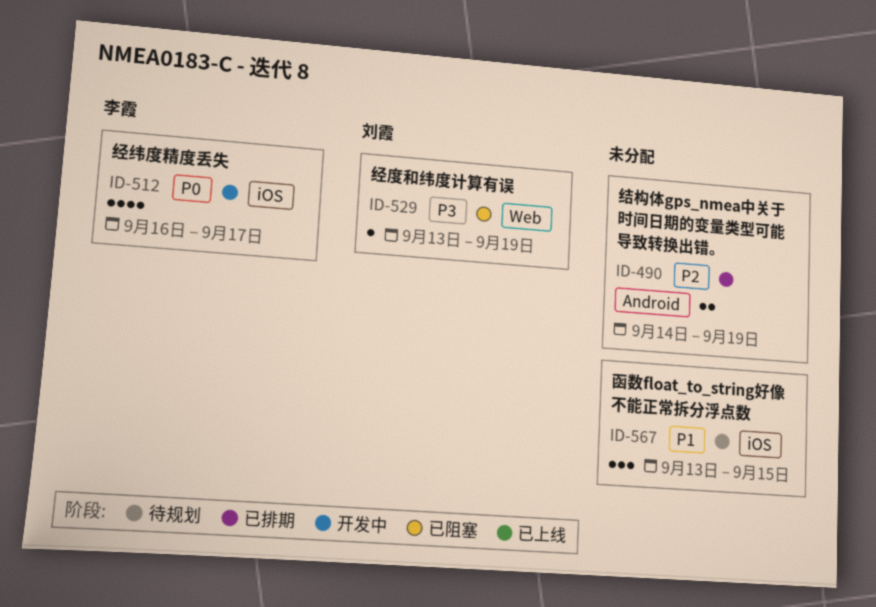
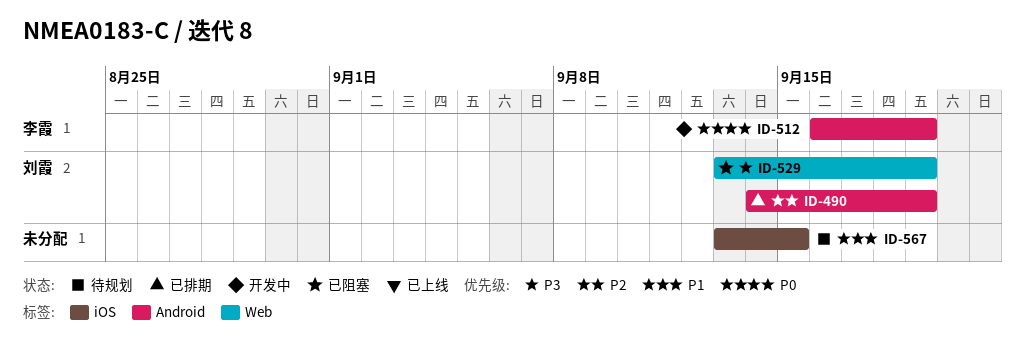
ID-490, owner: none -> 刘霞
ID-512, label: iOS -> Android
ID-512, due: Sep 17 -> Sep 19

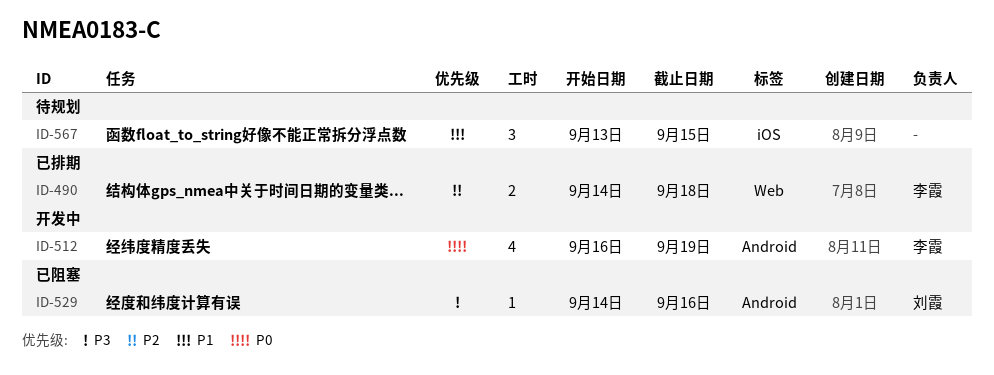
ID-490, owner: 刘霞 -> 李霞
ID-490, label: Android -> Web
ID-490, due: Sep 19 -> Sep 18
ID-529, label: Web -> Android
ID-529, start: Sep 13 -> Sep 14
ID-529, due: Sep 19 -> Sep 16

